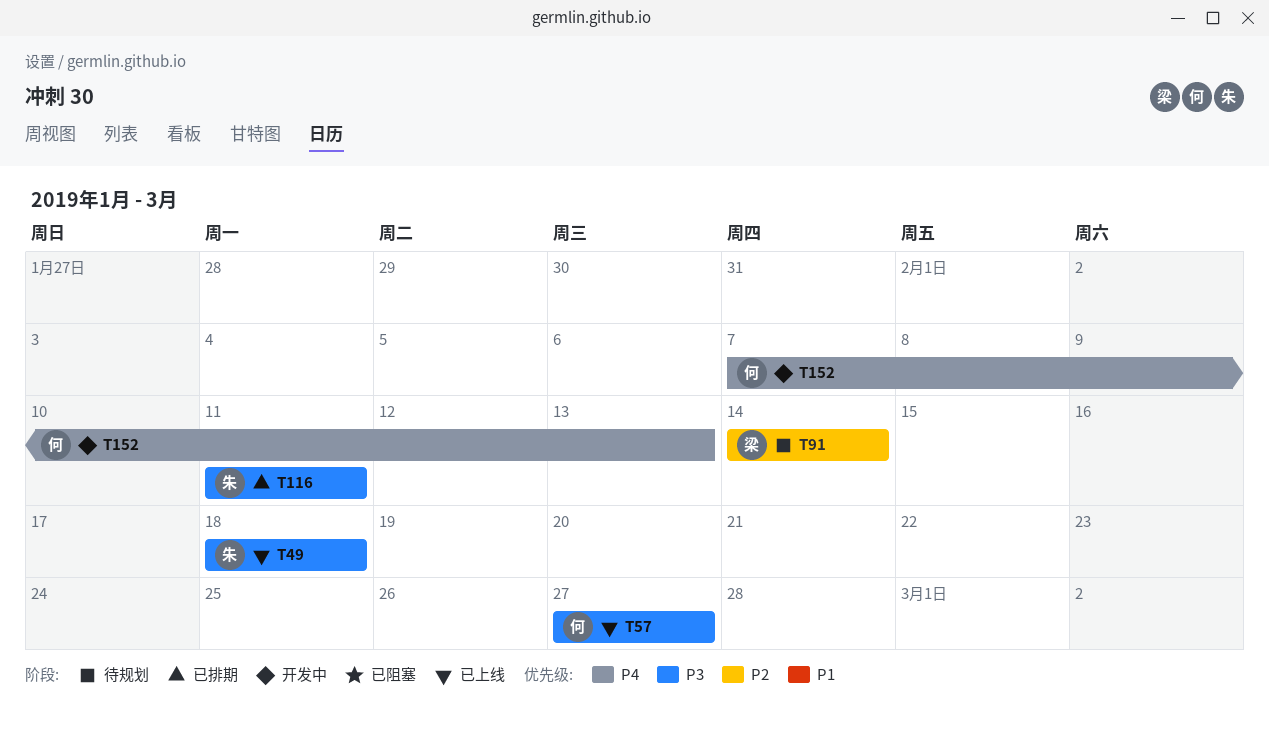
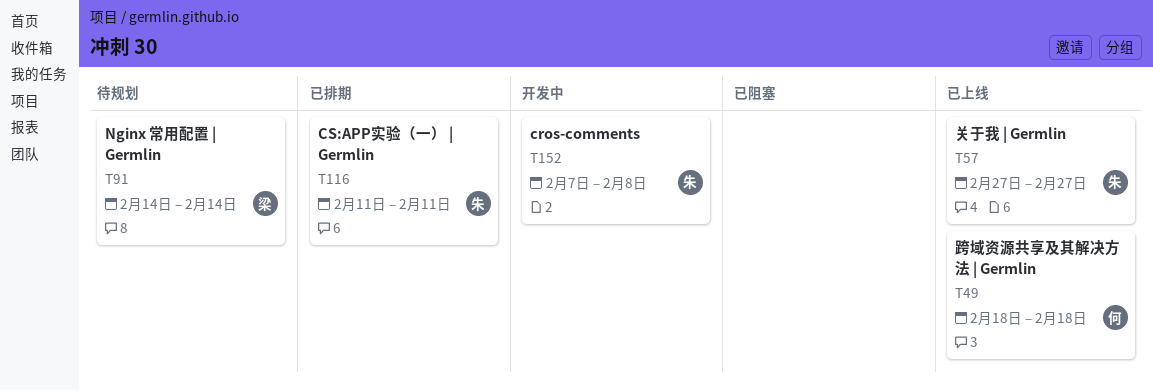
T49, owner: 朱 -> 何
T57, owner: 何 -> 朱
T152, owner: 何 -> 朱
T152, due: Feb 13 -> Feb 8

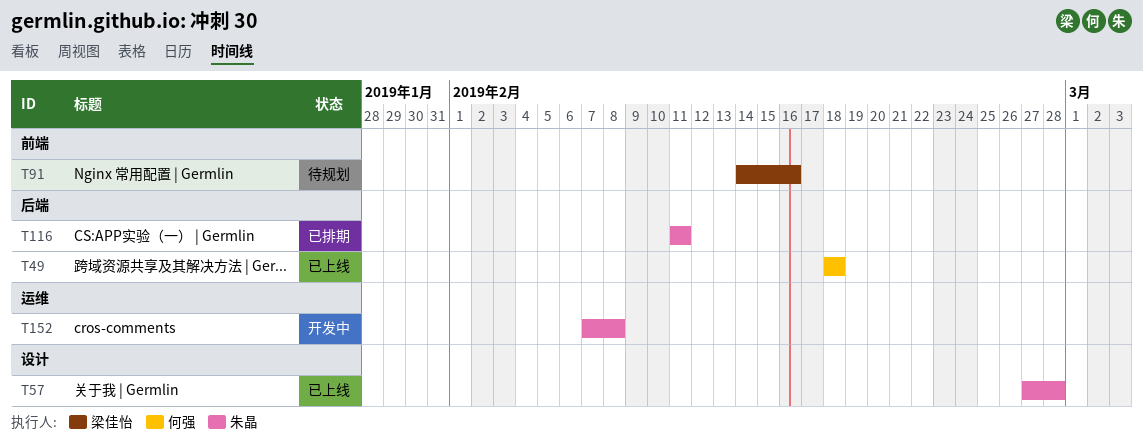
T57, due: Feb 27 -> Feb 28
T91, due: Feb 14 -> Feb 16

